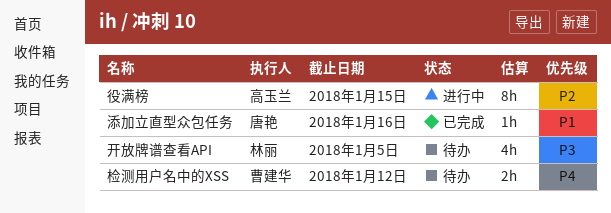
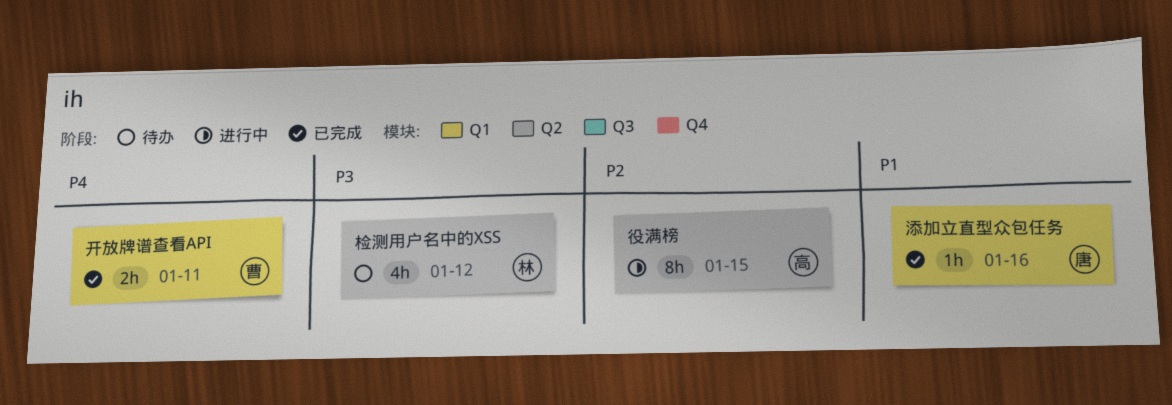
开放牌谱查看API, status: 待办 -> 已完成
开放牌谱查看API, owner: 林丽 -> 曹建华
开放牌谱查看API, priority: P3 -> P4
开放牌谱查看API, estimate: 4h -> 2h
开放牌谱查看API, due: Jan 5 -> Jan 11
检测用户名中的XSS, owner: 曹建华 -> 林丽
检测用户名中的XSS, priority: P4 -> P3
检测用户名中的XSS, estimate: 2h -> 4h

